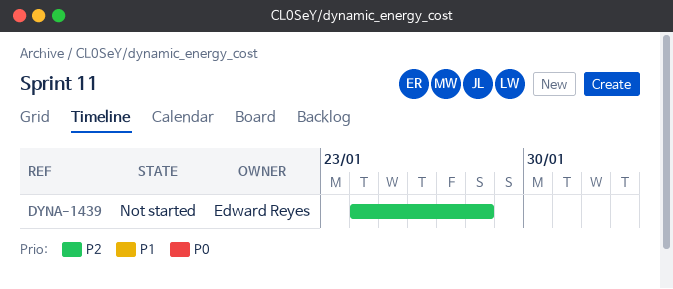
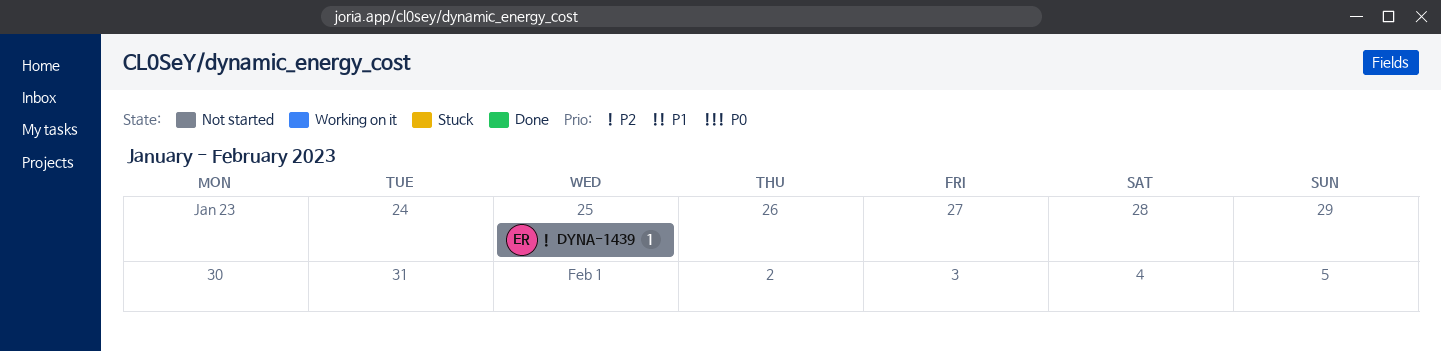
DYNA-1439, start: Jan 24 -> Jan 25
DYNA-1439, due: Jan 28 -> Jan 25

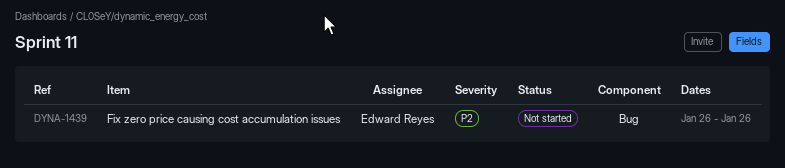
DYNA-1439, start: Jan 25 -> Jan 26
DYNA-1439, due: Jan 25 -> Jan 26

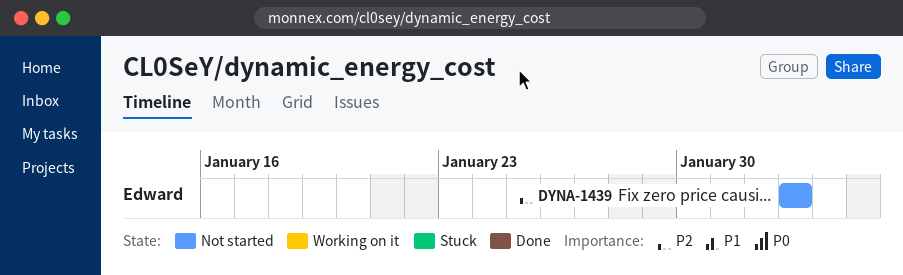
DYNA-1439, start: Jan 26 -> Feb 2
DYNA-1439, due: Jan 26 -> Feb 2

